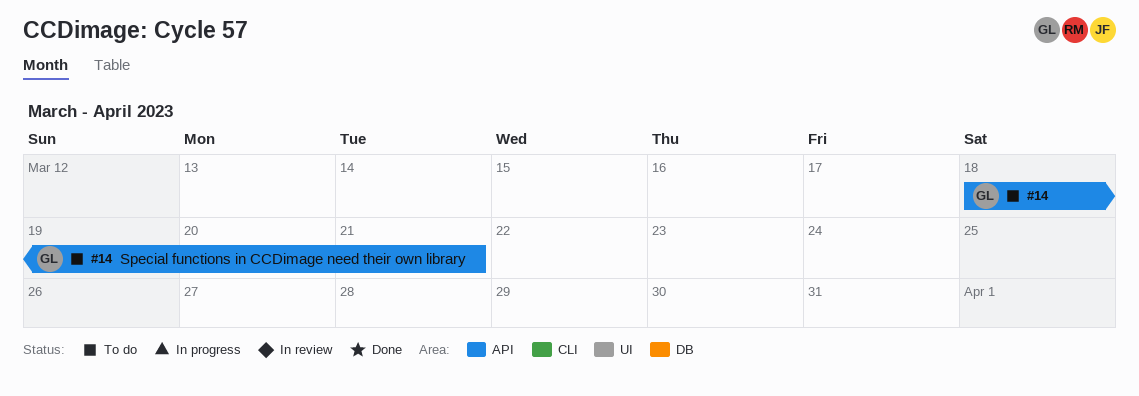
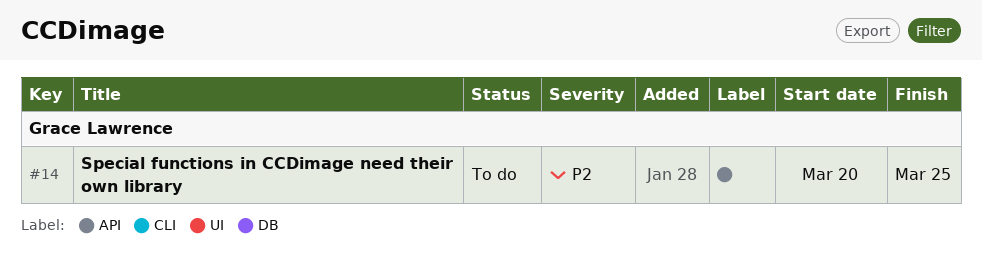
#14, start: Mar 18 -> Mar 20
#14, due: Mar 21 -> Mar 25

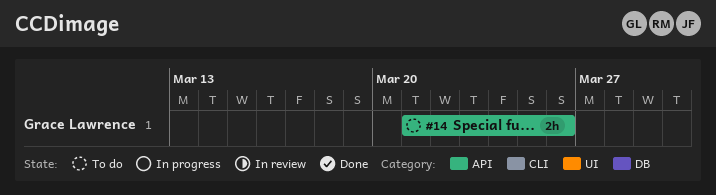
#14, start: Mar 20 -> Mar 21
#14, due: Mar 25 -> Mar 26

